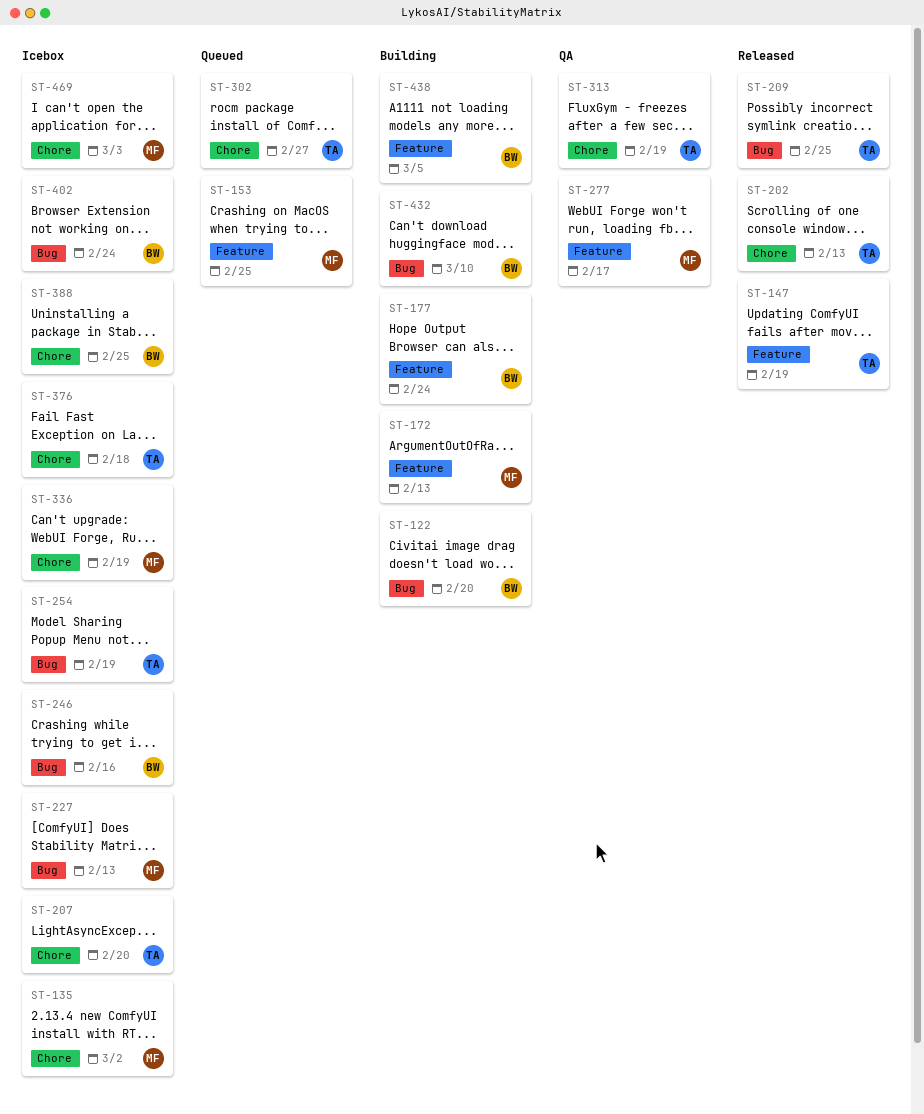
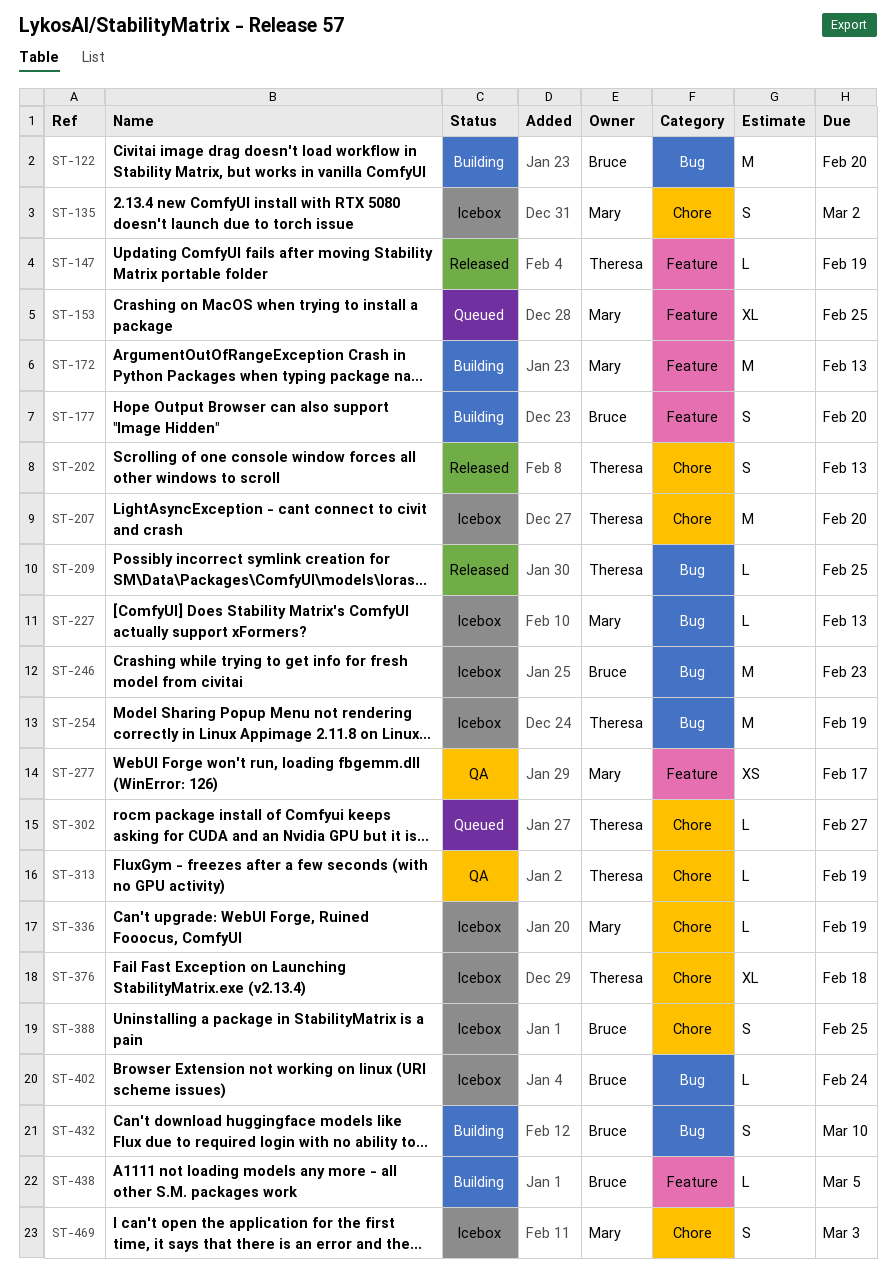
ST-177, due: Feb 24 -> Feb 20
ST-246, due: Feb 16 -> Feb 23

